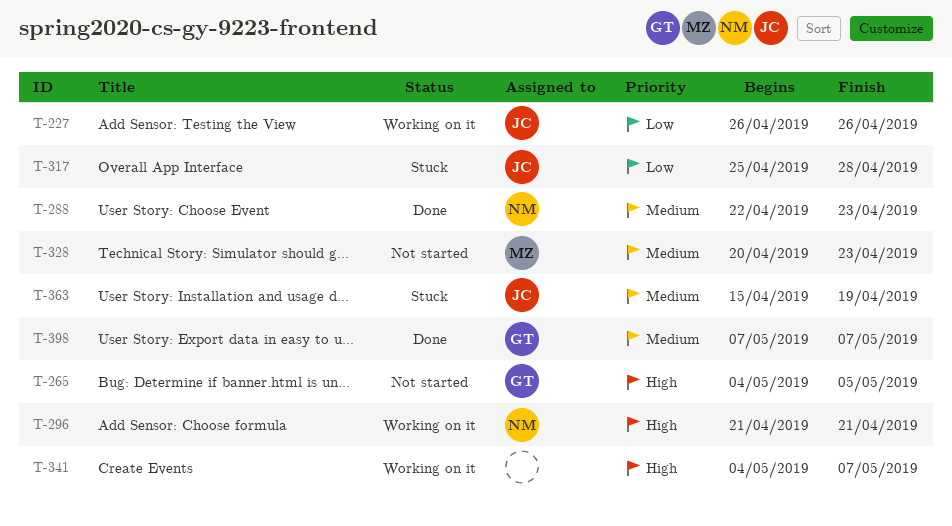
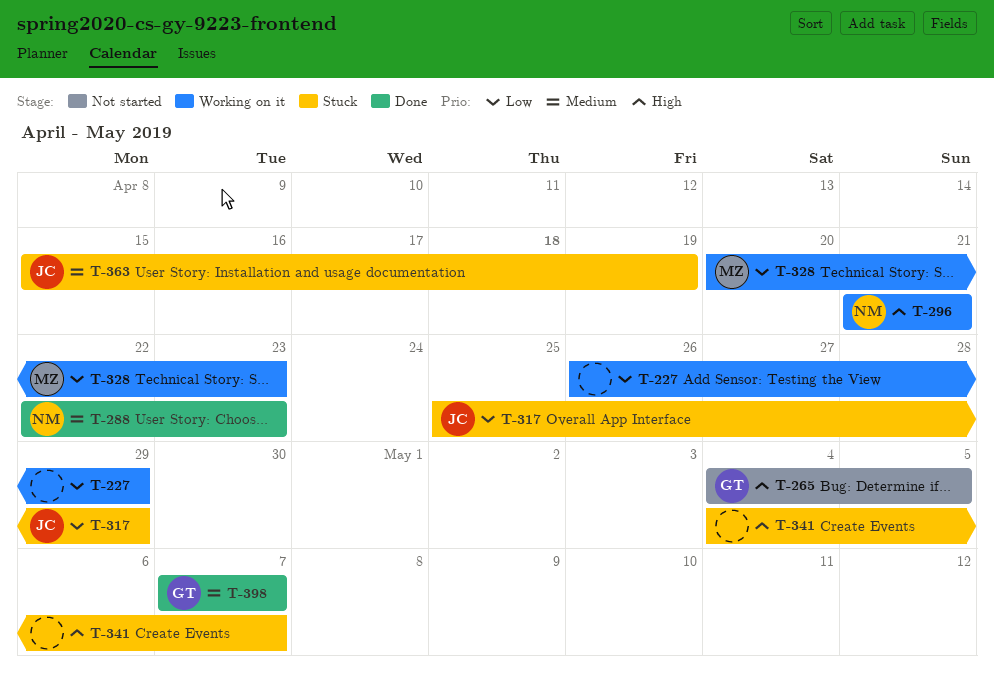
T-227, owner: JC -> none
T-227, due: Apr 26 -> Apr 29
T-317, due: Apr 28 -> Apr 29
T-328, status: Not started -> Working on it
T-328, priority: Medium -> Low
T-341, status: Working on it -> Stuck

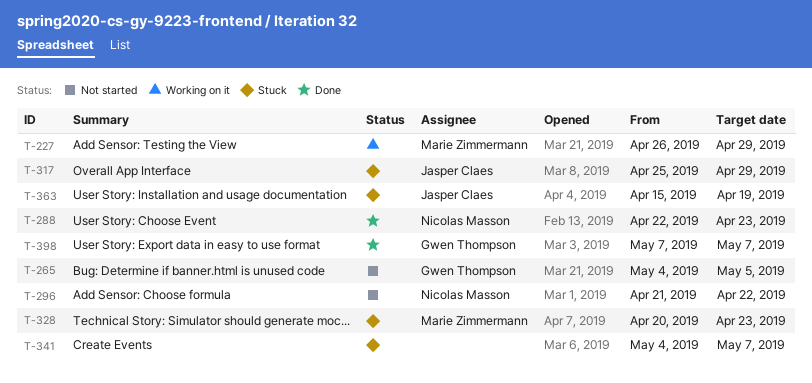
T-227, owner: none -> Marie Zimmermann
T-296, status: Working on it -> Not started
T-296, due: Apr 21 -> Apr 22
T-328, status: Working on it -> Stuck

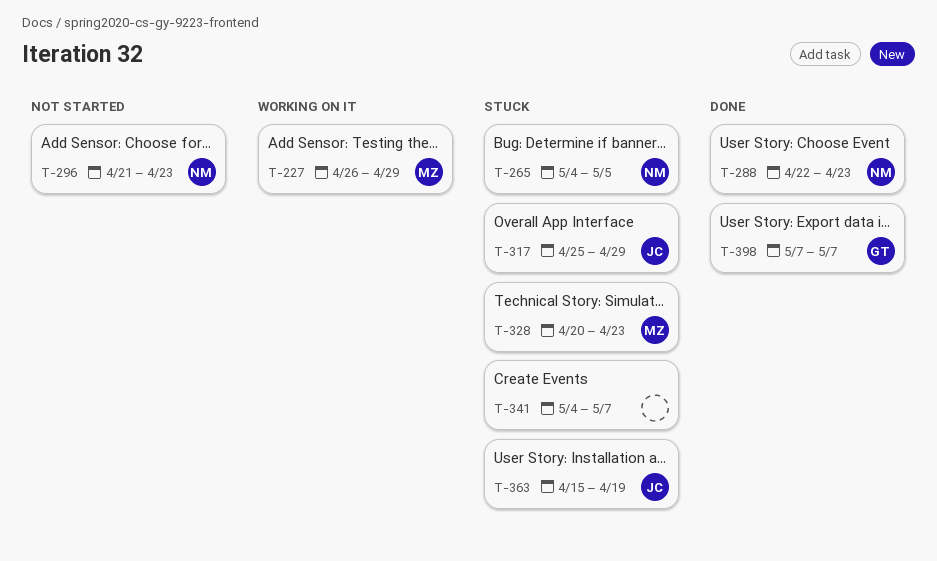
T-265, status: Not started -> Stuck
T-265, owner: Gwen Thompson -> Nicolas Masson
T-296, due: Apr 22 -> Apr 23

